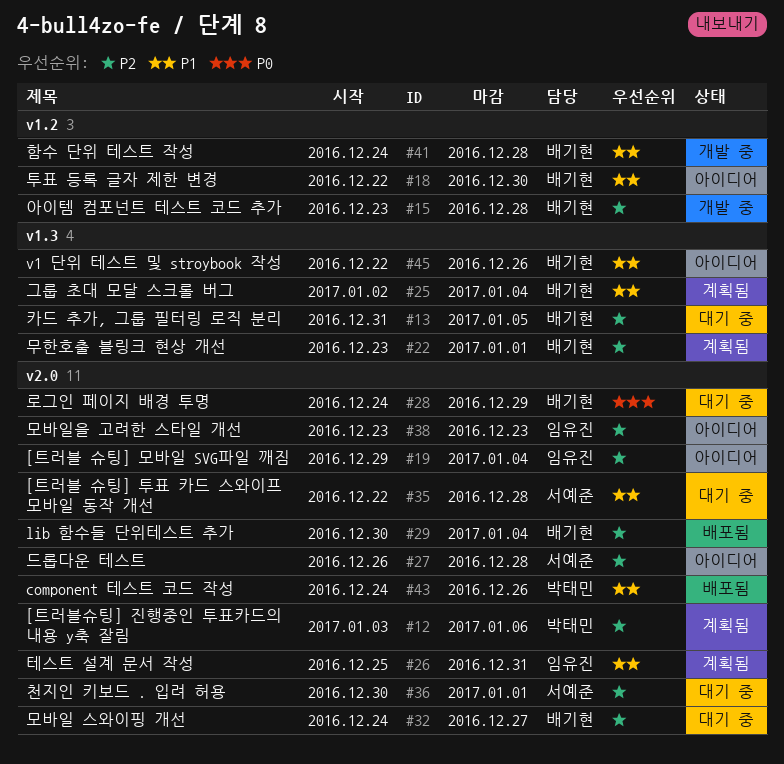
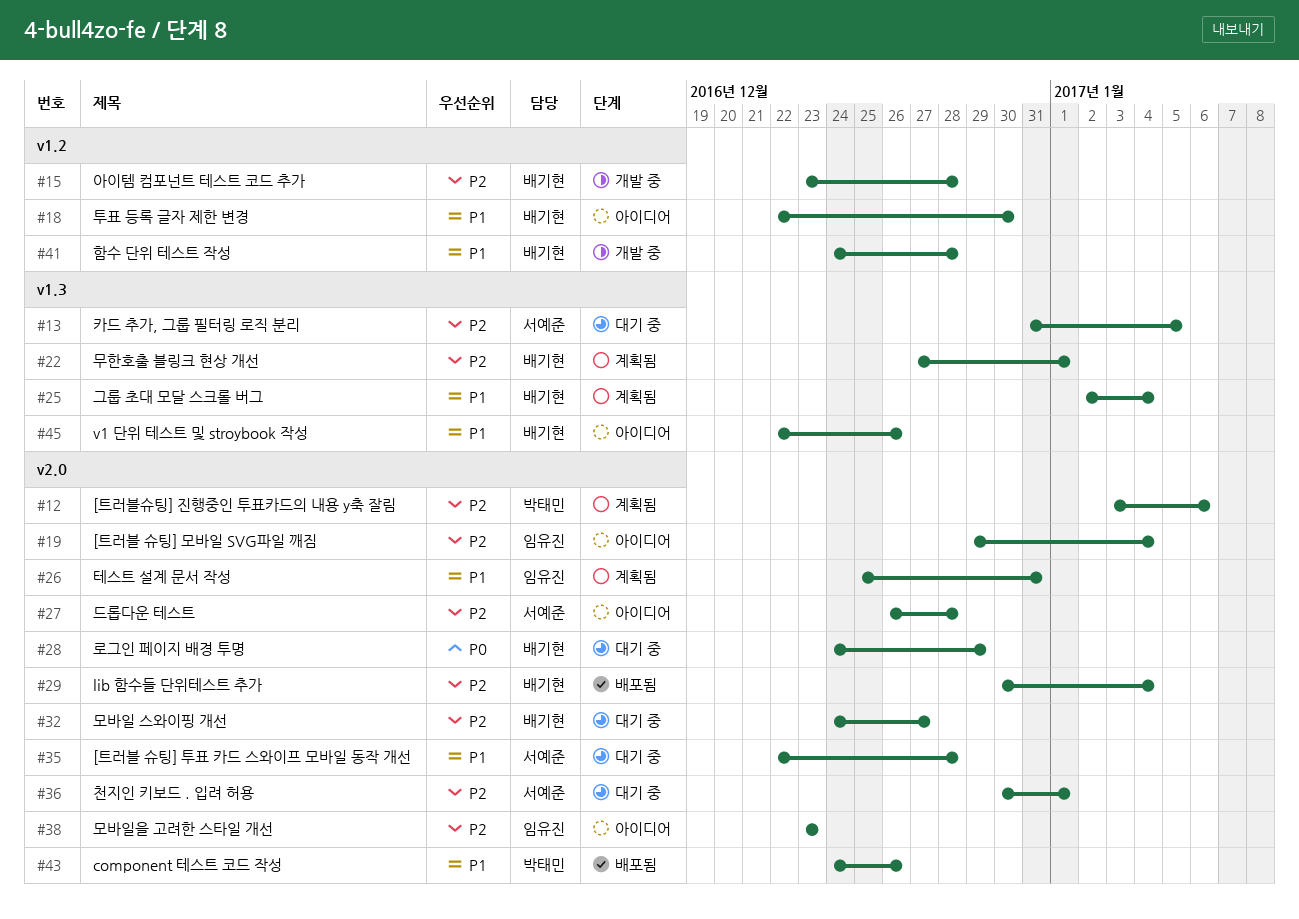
#13, owner: 배기현 -> 서예준
#22, start: Dec 23 -> Dec 27

